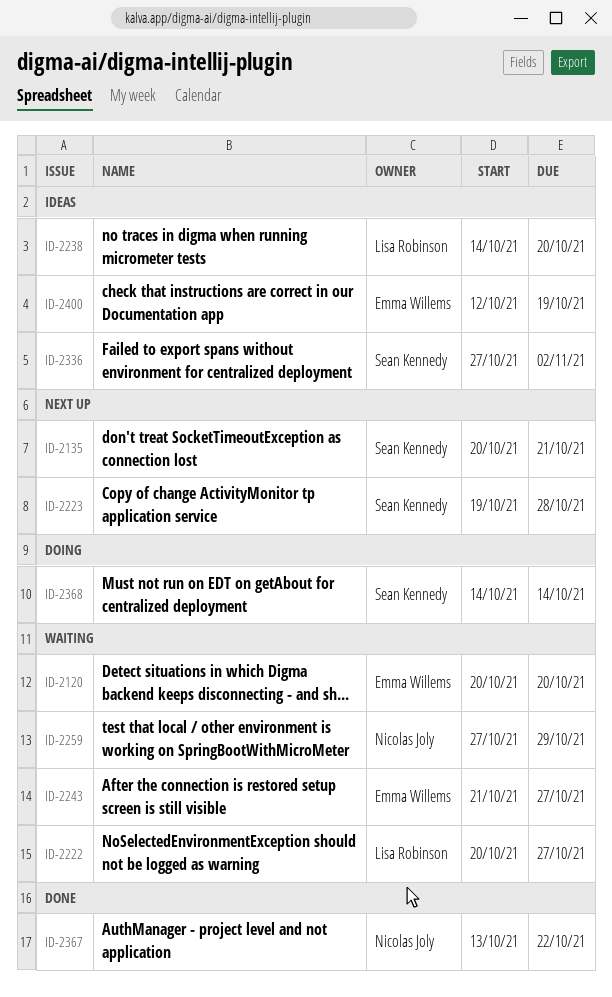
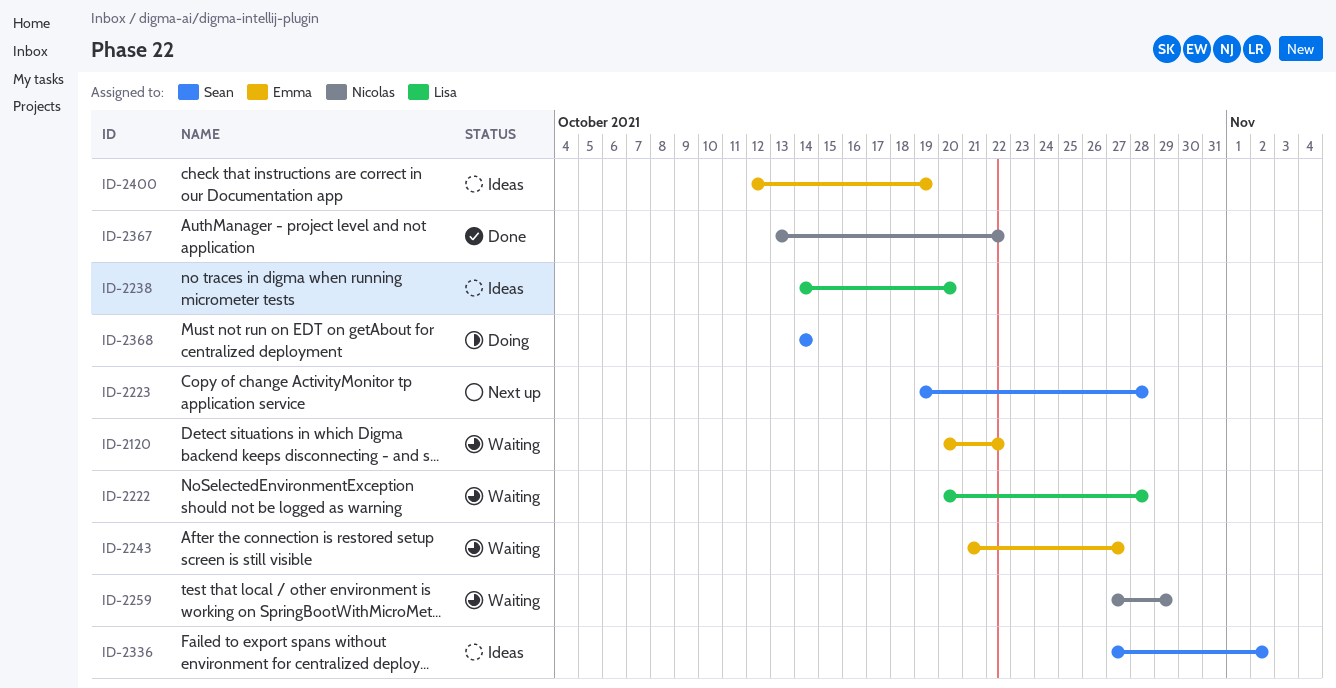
ID-2120, due: Oct 20 -> Oct 22
ID-2135: present -> none
ID-2222, due: Oct 27 -> Oct 28

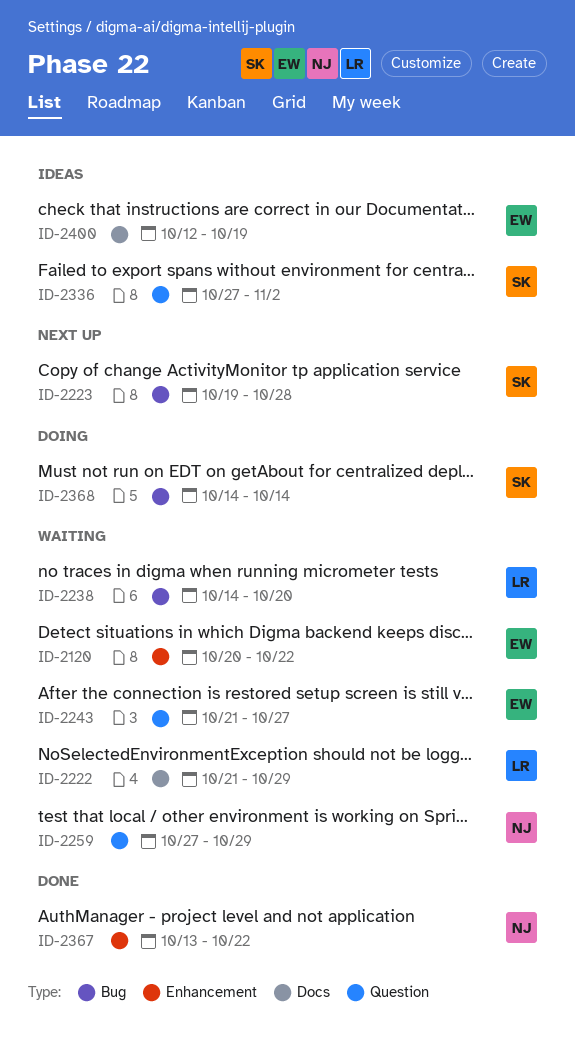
ID-2222, start: Oct 20 -> Oct 21
ID-2222, due: Oct 28 -> Oct 29
ID-2238, status: Ideas -> Waiting

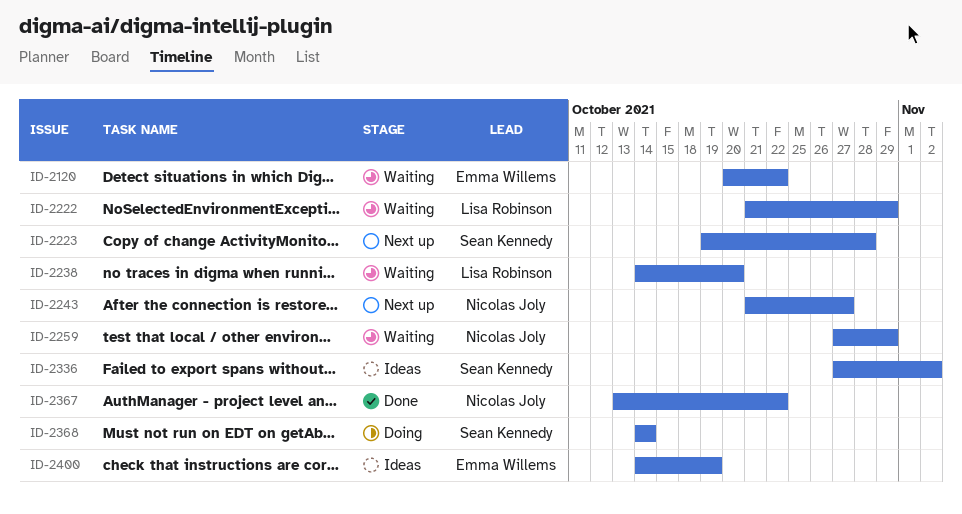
ID-2243, status: Waiting -> Next up
ID-2243, owner: Emma Willems -> Nicolas Joly
ID-2400, start: Oct 12 -> Oct 14

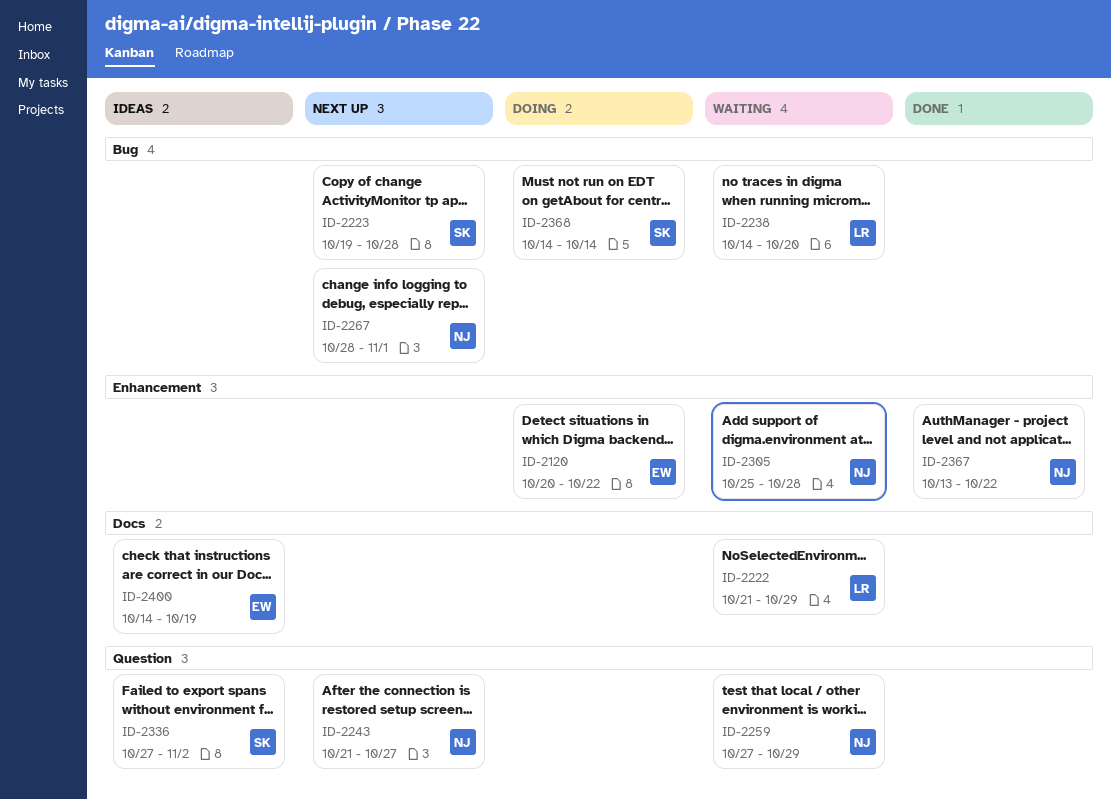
ID-2120, status: Waiting -> Doing
ID-2267: none -> present
ID-2305: none -> present

